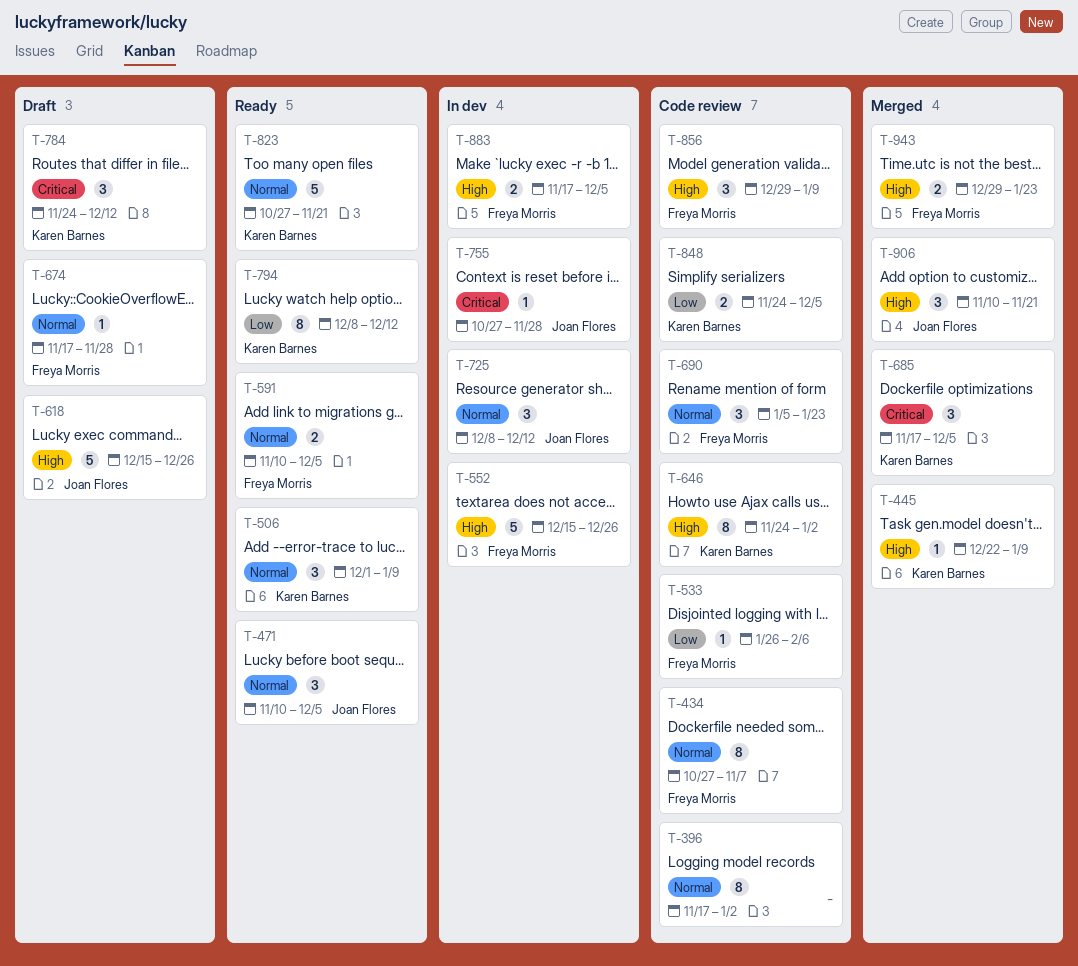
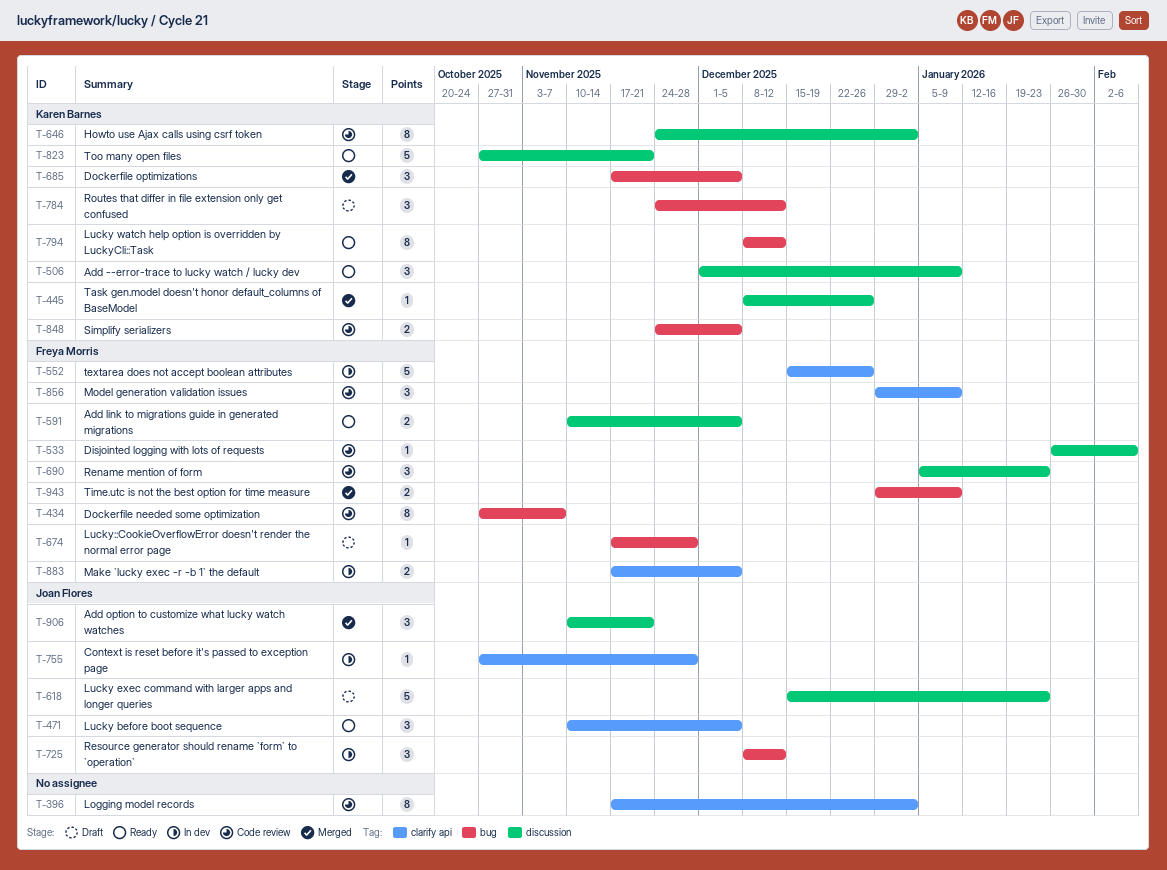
T-445, start: Dec 22 -> Dec 8
T-445, due: Jan 9 -> Dec 26
T-618, due: Dec 26 -> Jan 23
T-943, due: Jan 23 -> Jan 9

